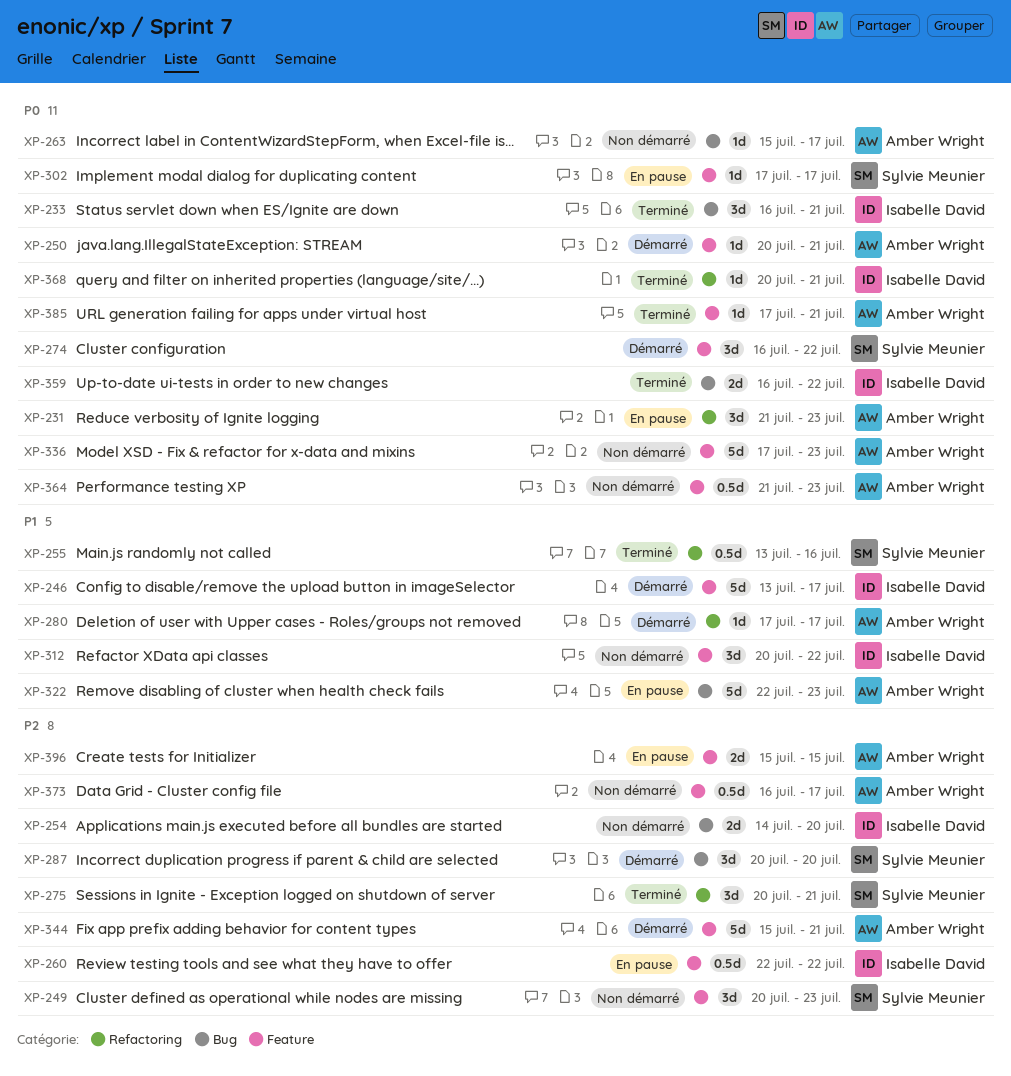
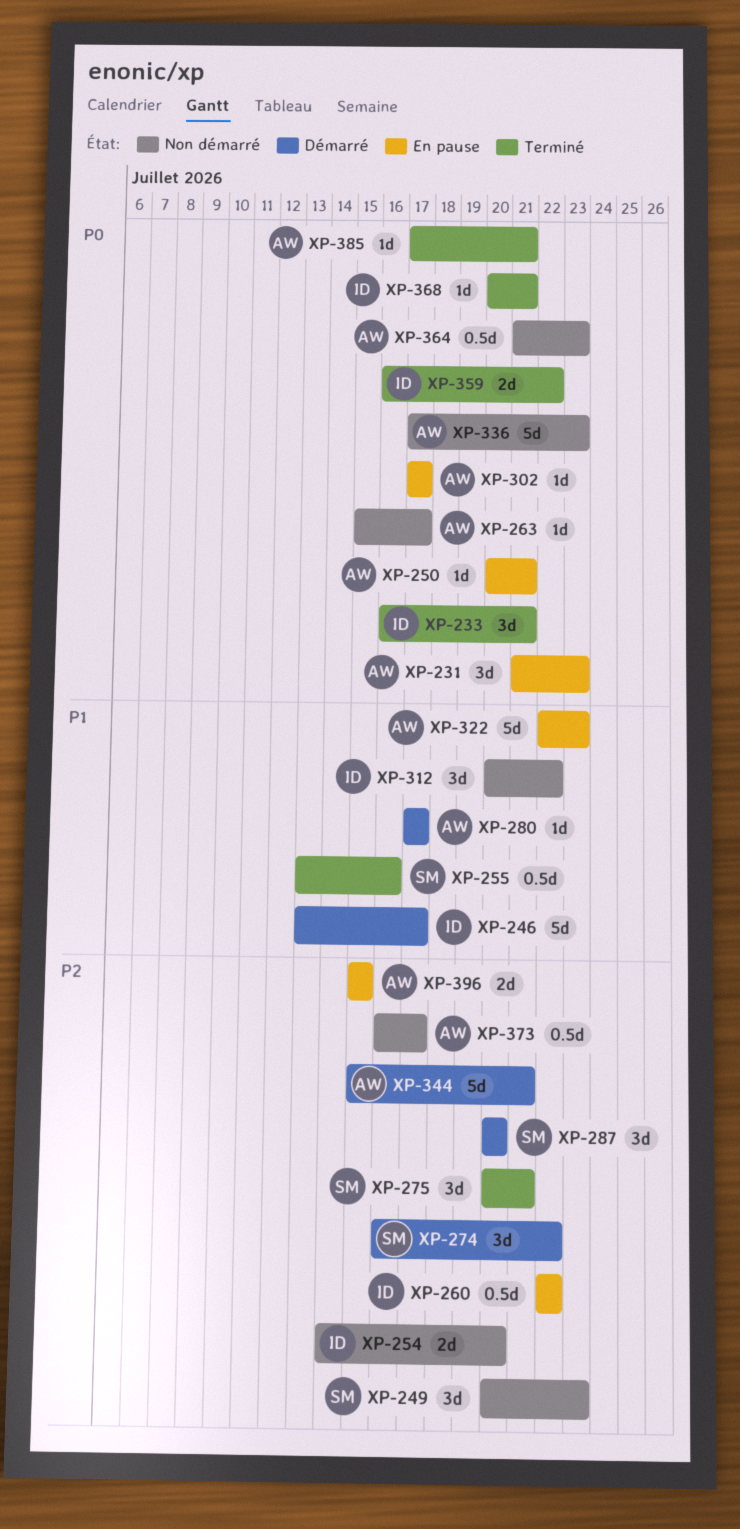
XP-250, status: Démarré -> En pause
XP-274, priority: P0 -> P2
XP-302, owner: Sylvie Meunier -> Amber Wright

